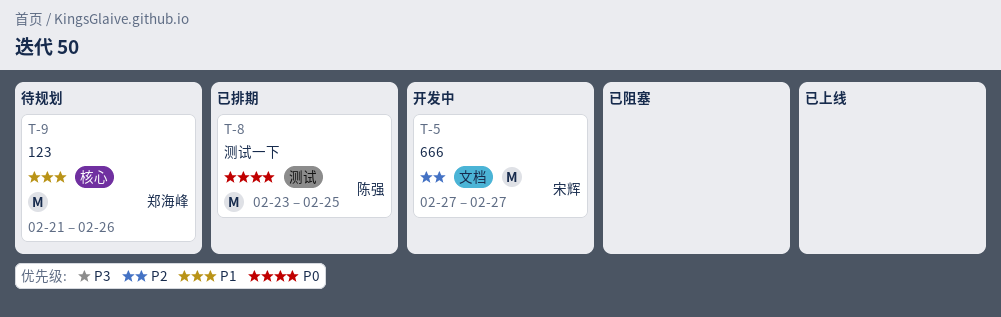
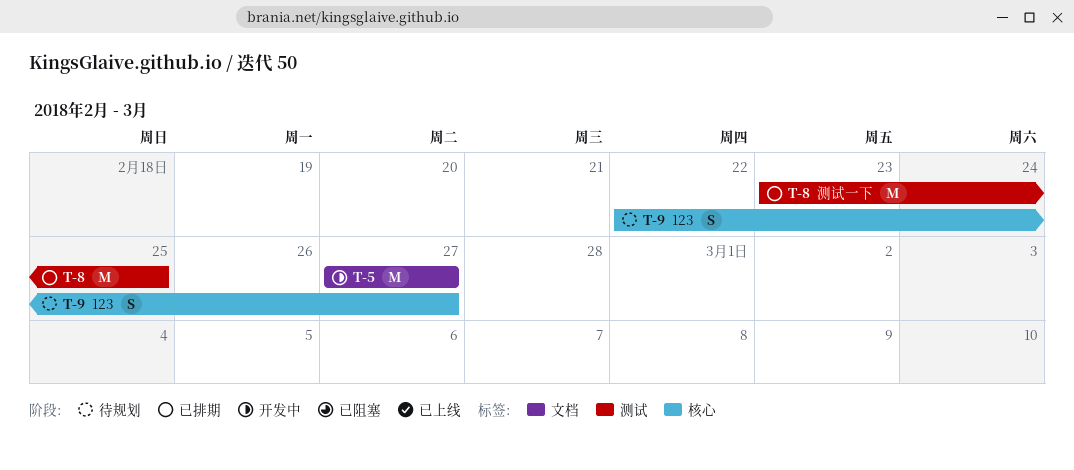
T-9, estimate: M -> S
T-9, start: Feb 21 -> Feb 22
T-9, due: Feb 26 -> Feb 27

